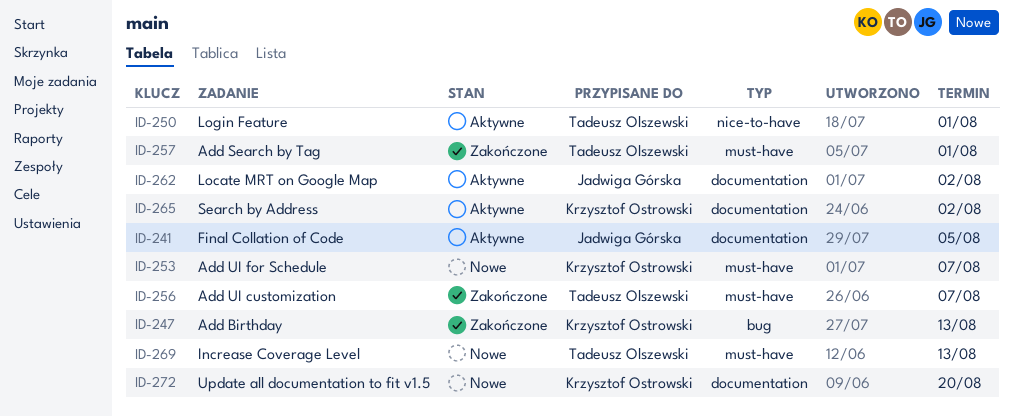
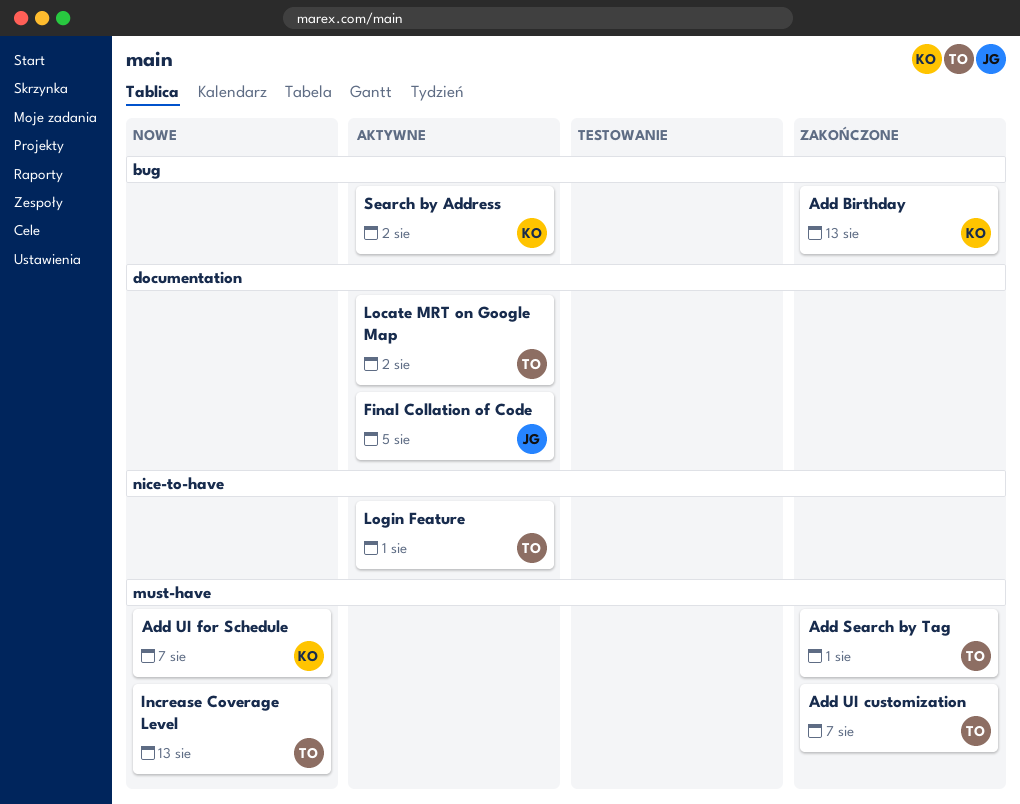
Locate MRT on Google Map, owner: Jadwiga Górska -> Tadeusz Olszewski
Search by Address, label: documentation -> bug
Update all documentation to fit v1.5: present -> none

